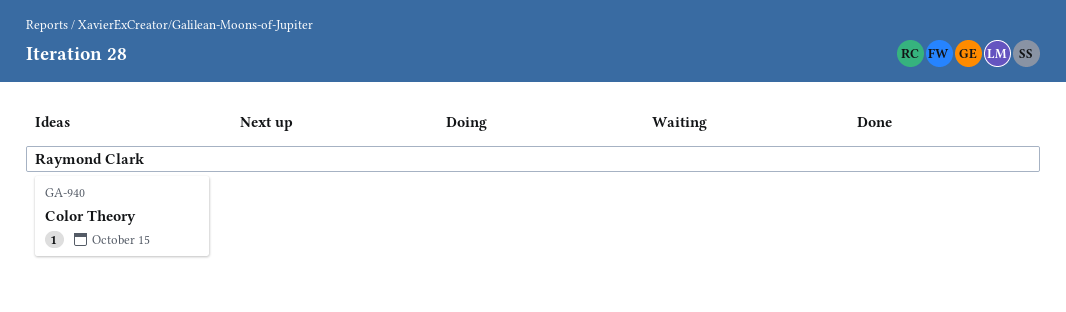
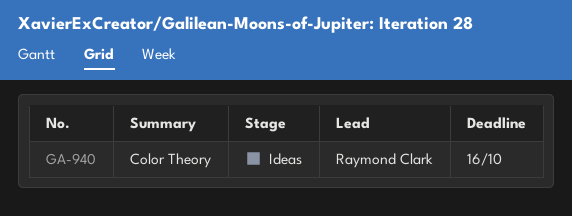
GA-940, due: Oct 15 -> Oct 16

